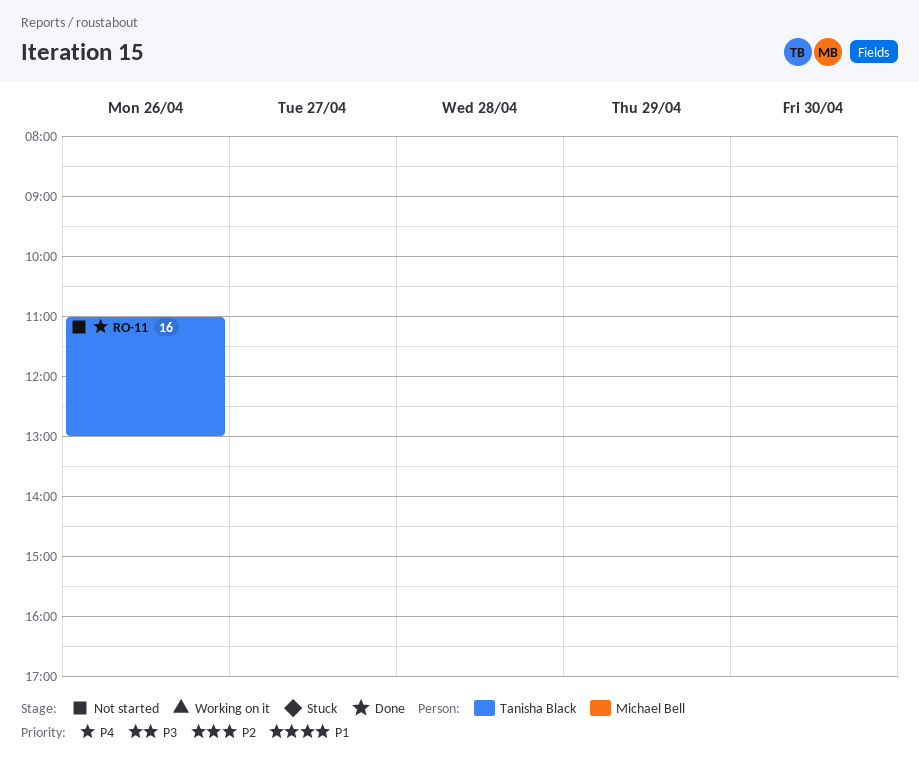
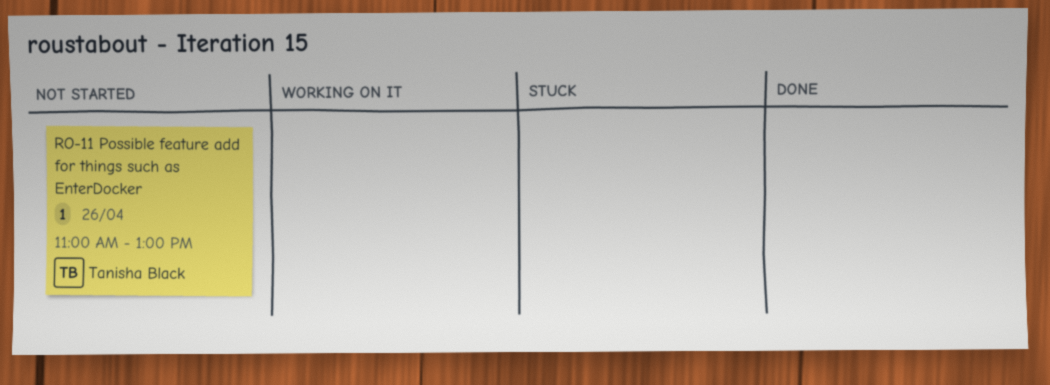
RO-11, estimate: 16 -> 1

